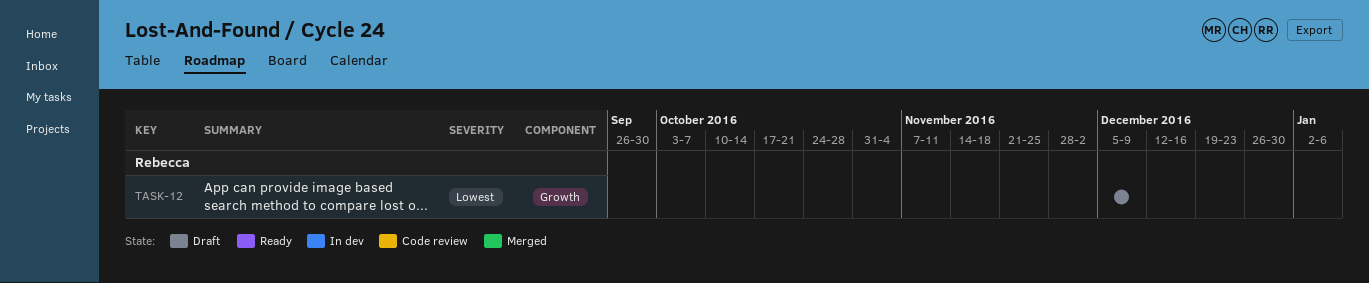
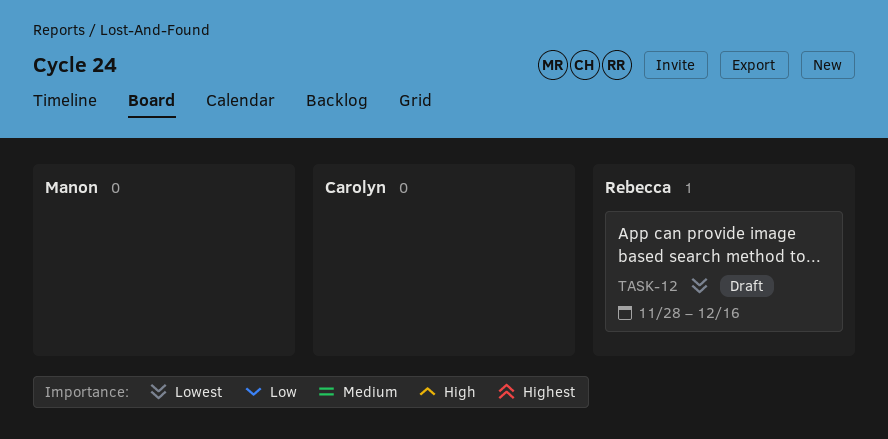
TASK-12, start: Dec 5 -> Nov 28
TASK-12, due: Dec 9 -> Dec 16

